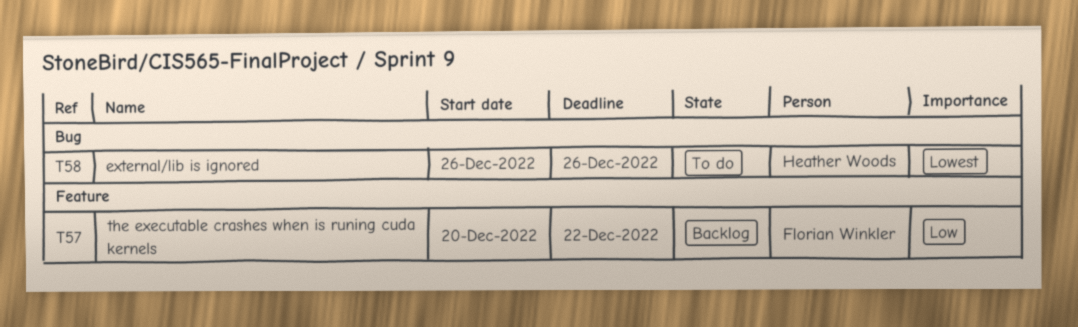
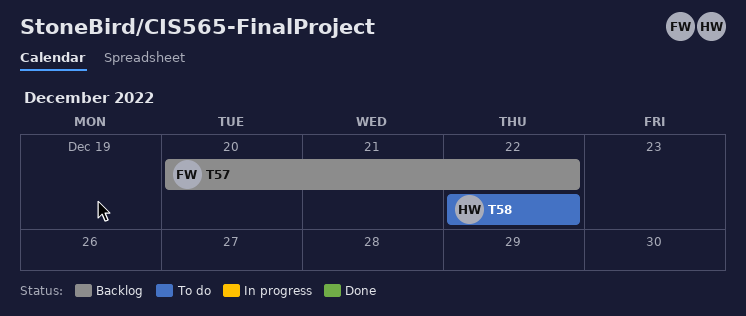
T58, start: Dec 26 -> Dec 22
T58, due: Dec 26 -> Dec 22

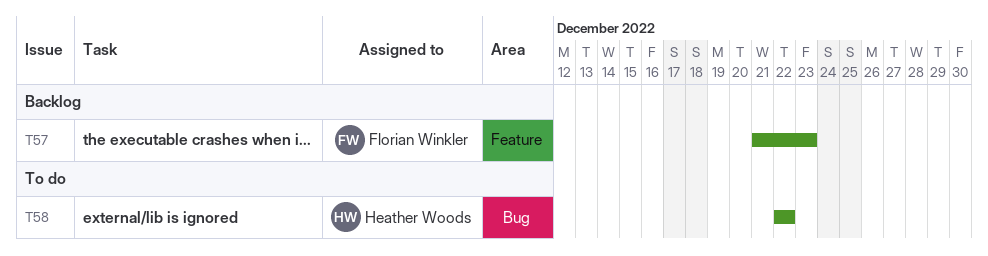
T57, start: Dec 20 -> Dec 21
T57, due: Dec 22 -> Dec 23

